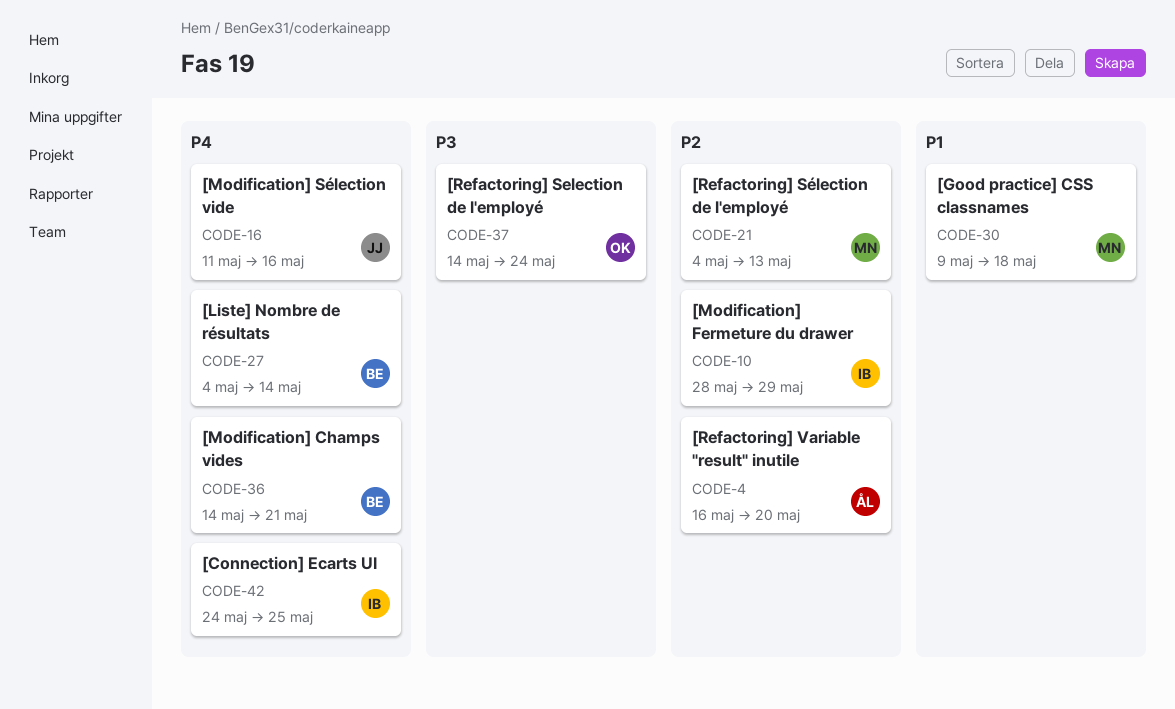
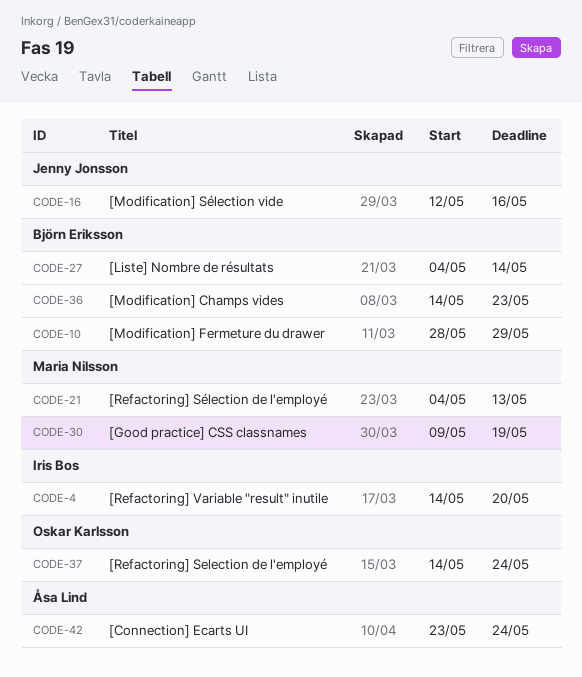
CODE-4, owner: Åsa Lind -> Iris Bos
CODE-4, start: May 16 -> May 14
CODE-10, owner: Iris Bos -> Björn Eriksson
CODE-16, start: May 11 -> May 12
CODE-30, due: May 18 -> May 19
CODE-36, due: May 21 -> May 23
CODE-42, owner: Iris Bos -> Åsa Lind
CODE-42, start: May 24 -> May 23
CODE-42, due: May 25 -> May 24

